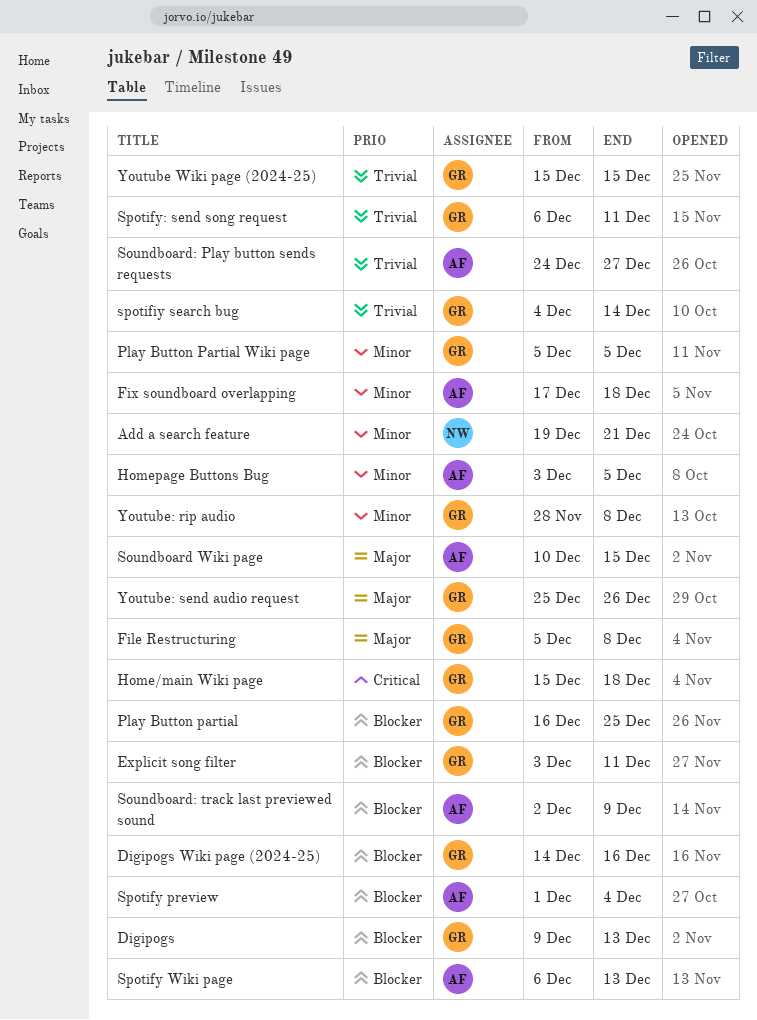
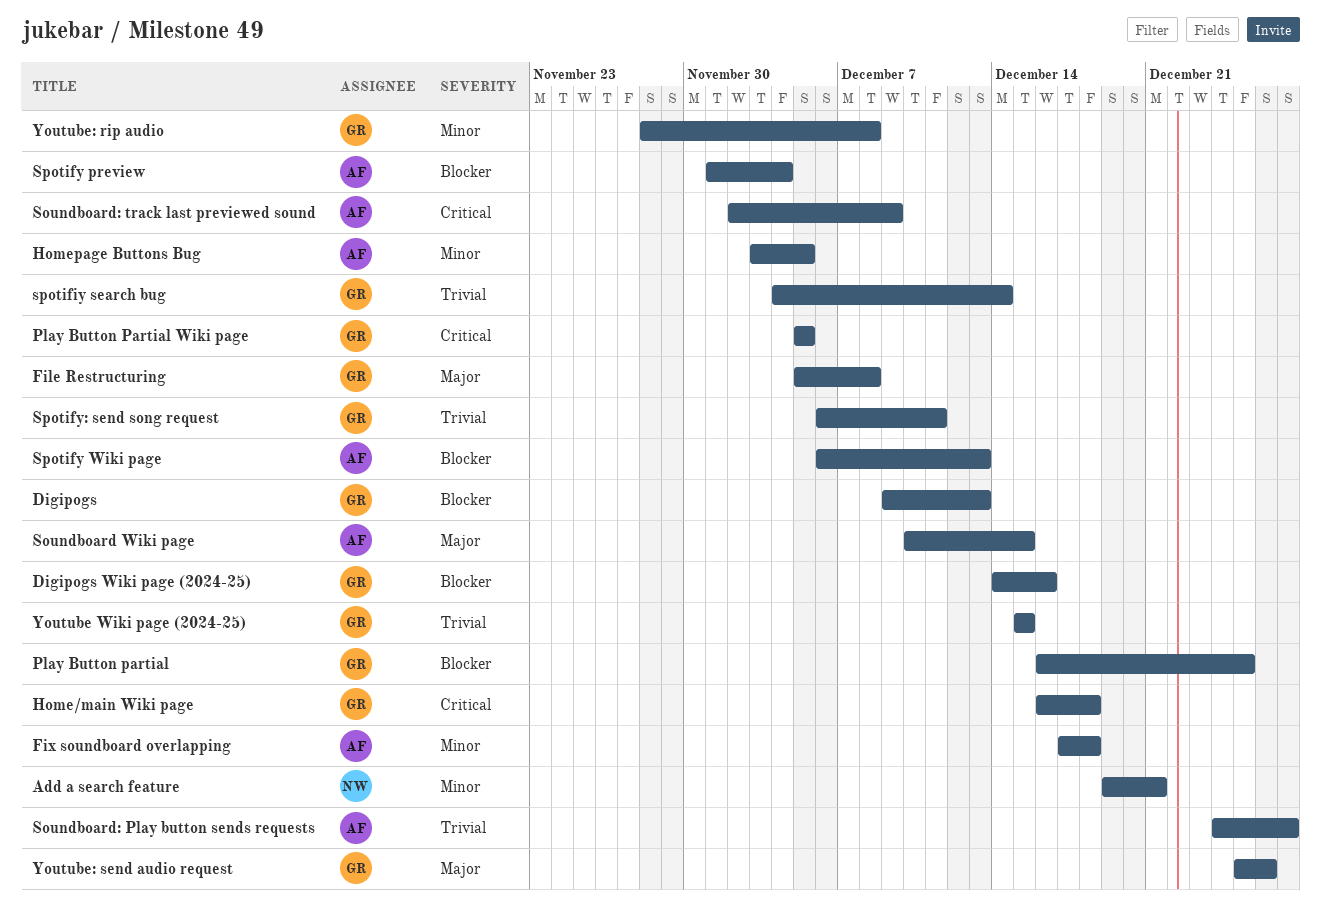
Explicit song filter: present -> none
Home/main Wiki page, start: Dec 15 -> Dec 16
Play Button Partial Wiki page, priority: Minor -> Critical
Soundboard: track last previewed sound, priority: Blocker -> Critical

